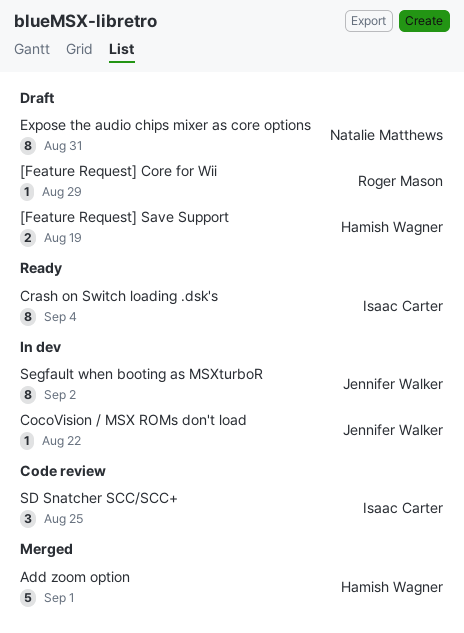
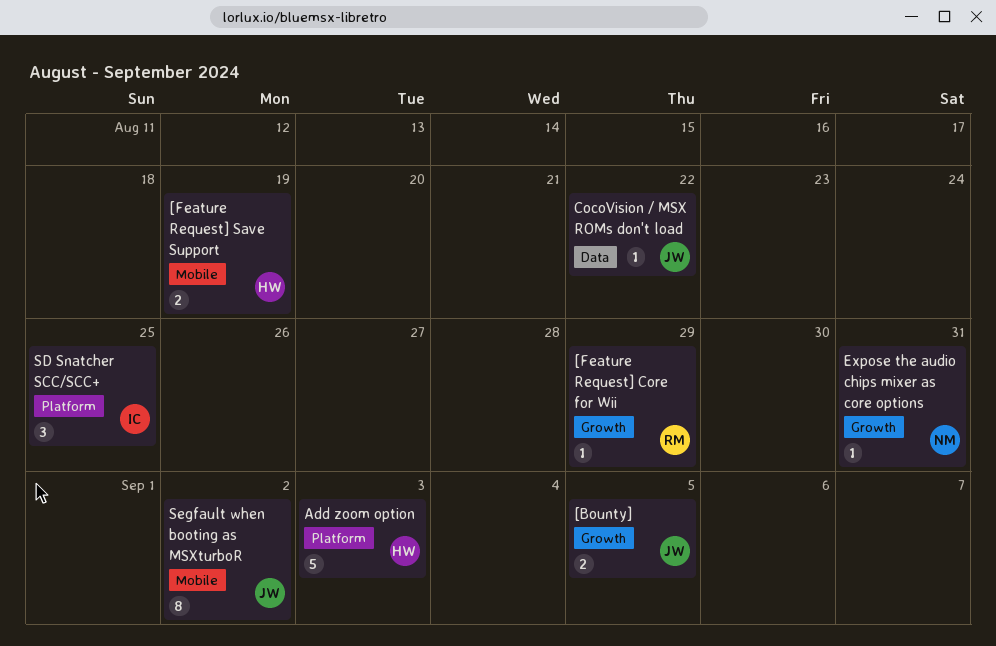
[Bounty]: none -> present
Add zoom option, due: Sep 1 -> Sep 3
Crash on Switch loading .dsk's: present -> none
Expose the audio chips mixer as core options, estimate: 8 -> 1

